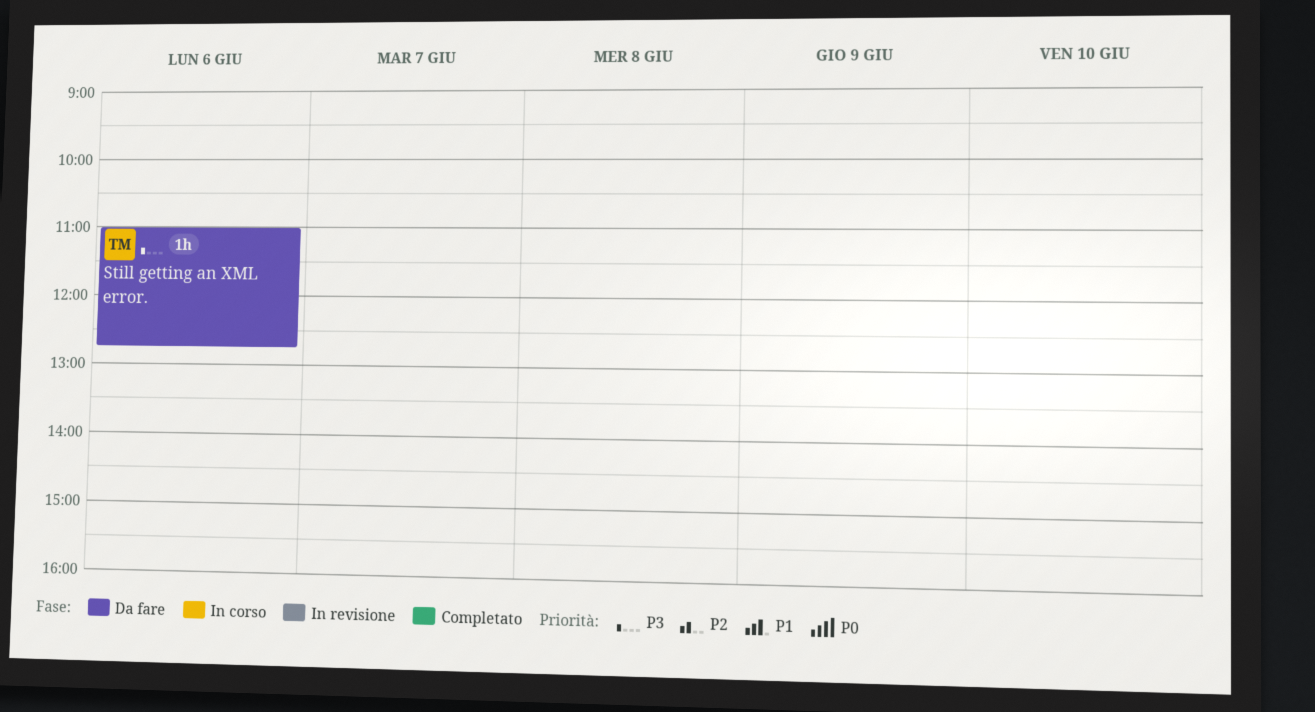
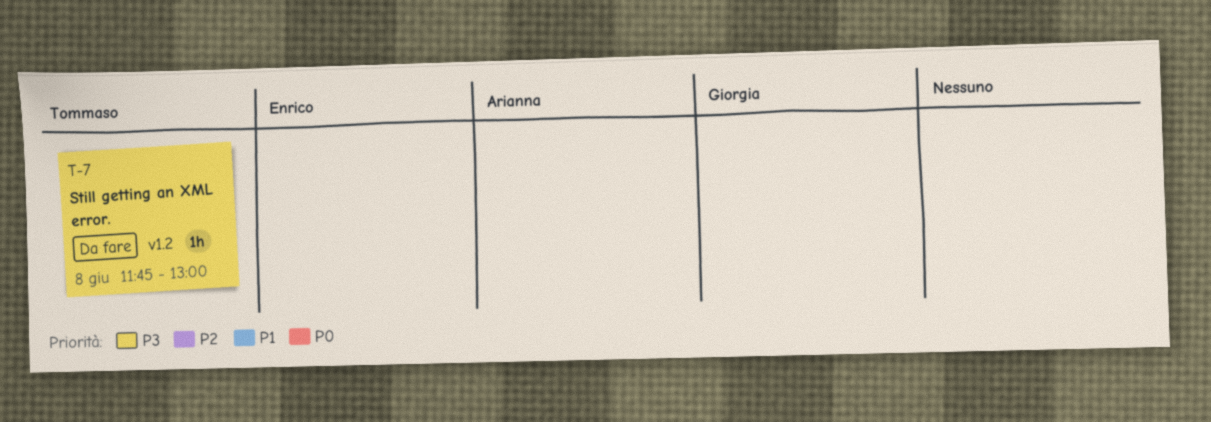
Still getting an XML error., day: Jun 6 -> Jun 8
Still getting an XML error., begins: 11:00 -> 11:45
Still getting an XML error., ends: 12:45 -> 13:00

